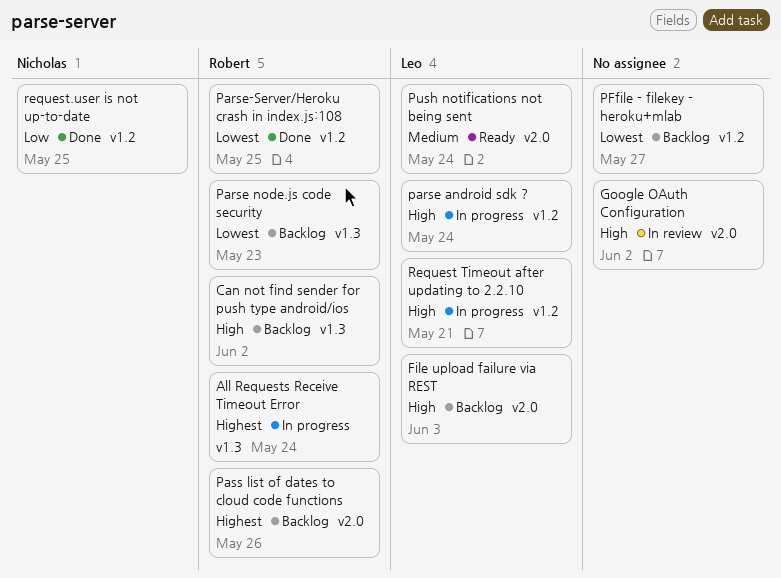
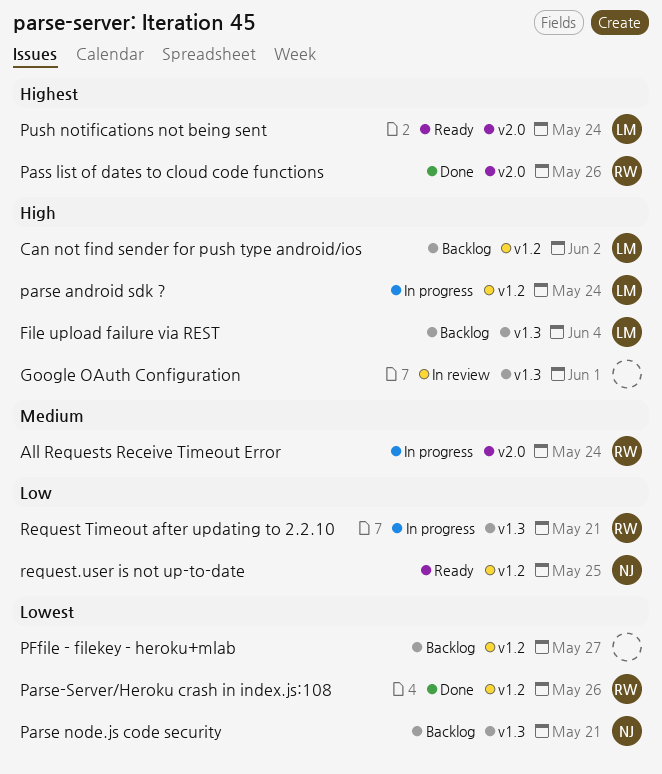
All Requests Receive Timeout Error, priority: Highest -> Medium
All Requests Receive Timeout Error, label: v1.3 -> v2.0
Can not find sender for push type android/ios, owner: Robert -> Leo
Can not find sender for push type android/ios, label: v1.3 -> v1.2
File upload failure via REST, label: v2.0 -> v1.3
File upload failure via REST, due: Jun 3 -> Jun 4
Google OAuth Configuration, label: v2.0 -> v1.3
Google OAuth Configuration, due: Jun 2 -> Jun 1
Parse node.js code security, owner: Robert -> Nicholas
Parse node.js code security, due: May 23 -> May 21
Parse-Server/Heroku crash in index.js:108, due: May 25 -> May 26
Pass list of dates to cloud code functions, status: Backlog -> Done
Push notifications not being sent, priority: Medium -> Highest
Request Timeout after updating to 2.2.10, owner: Leo -> Robert
Request Timeout after updating to 2.2.10, priority: High -> Low
Request Timeout after updating to 2.2.10, label: v1.2 -> v1.3
request.user is not up-to-date, status: Done -> Ready

